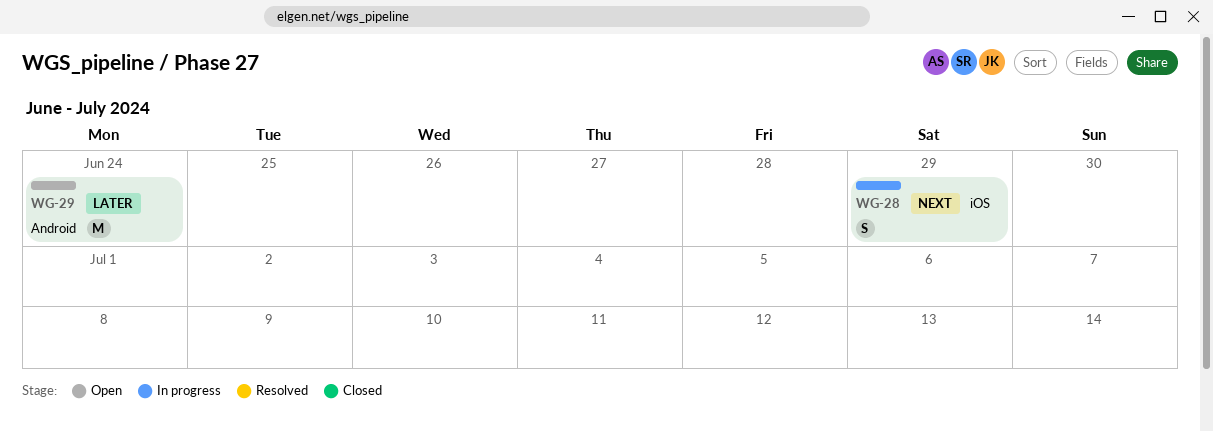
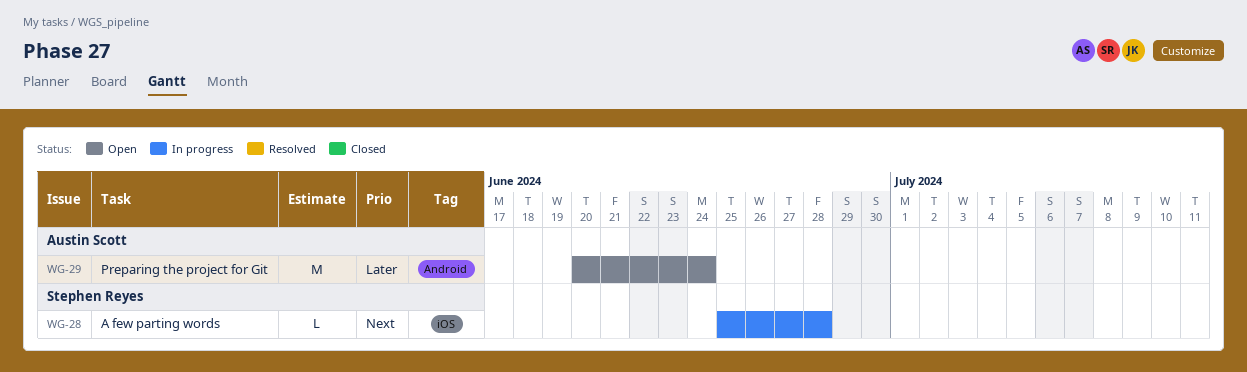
WG-28, estimate: S -> L
WG-28, due: Jun 29 -> Jun 28

